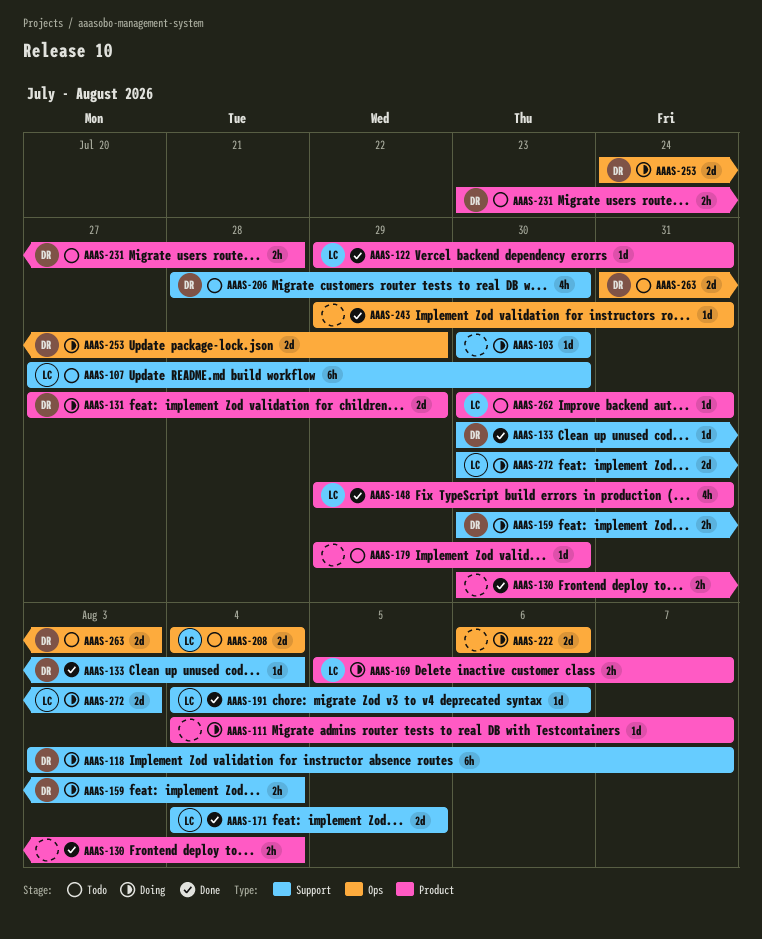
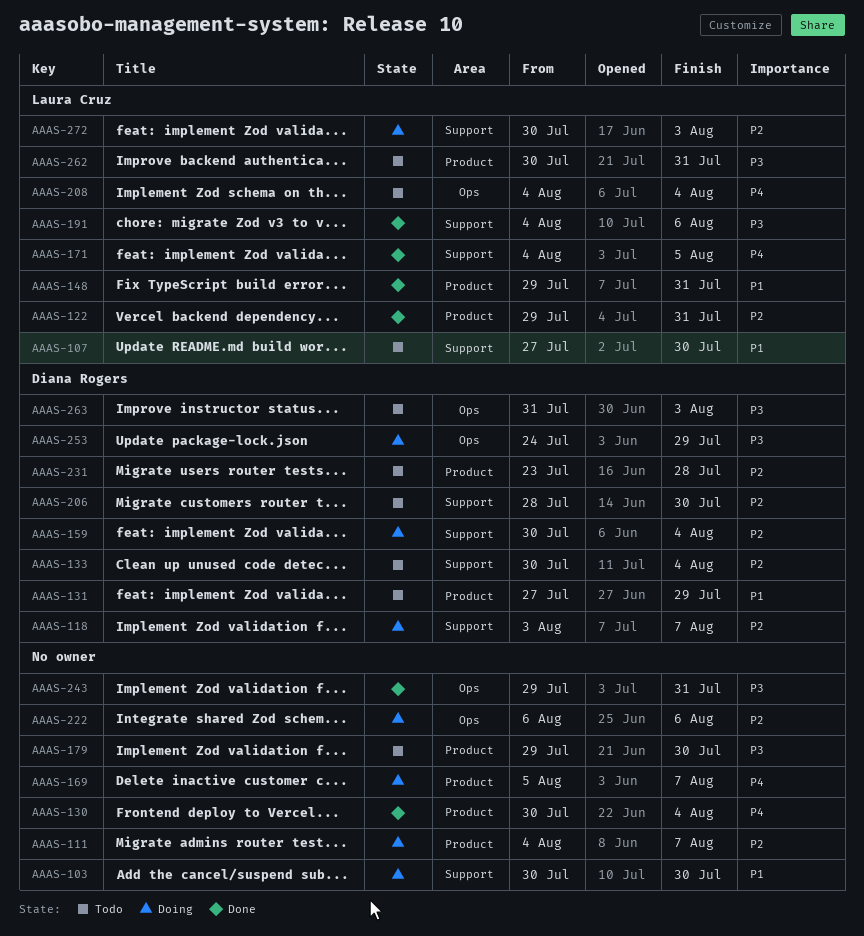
AAAS-131, status: Doing -> Todo
AAAS-133, status: Done -> Todo
AAAS-169, owner: Laura Cruz -> none

